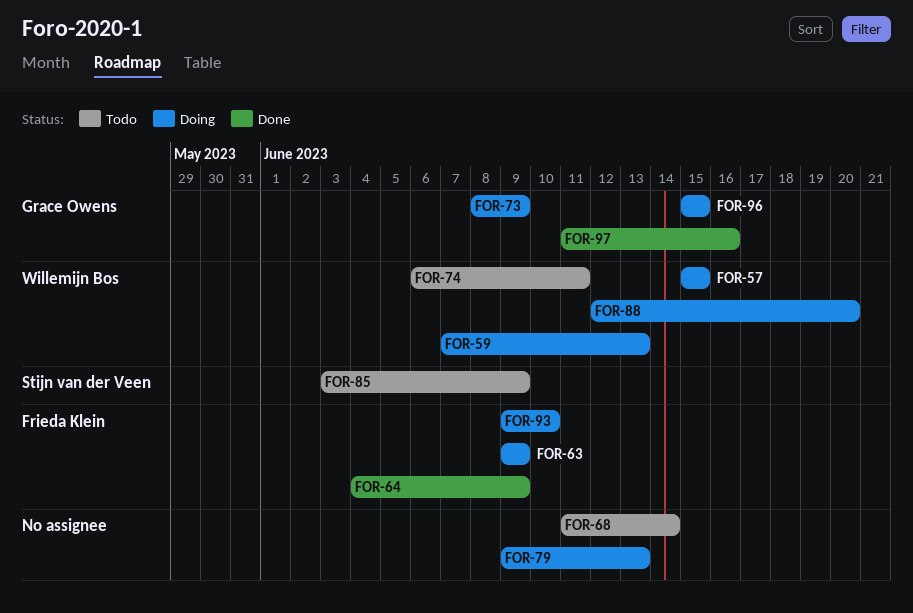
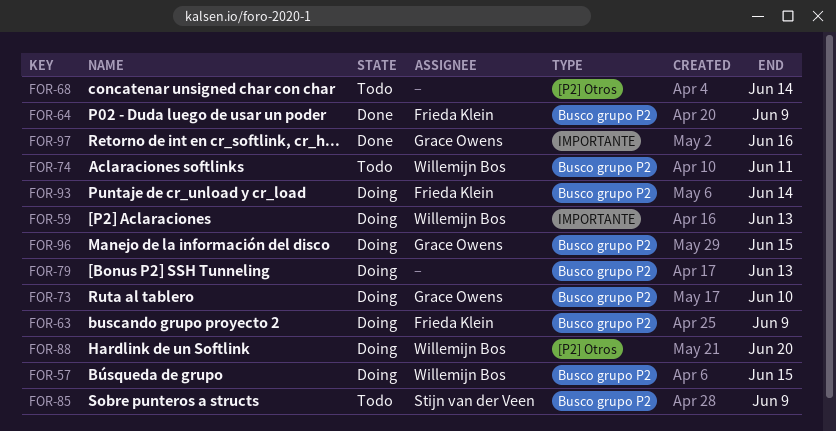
FOR-73, due: Jun 9 -> Jun 10
FOR-93, due: Jun 10 -> Jun 14

